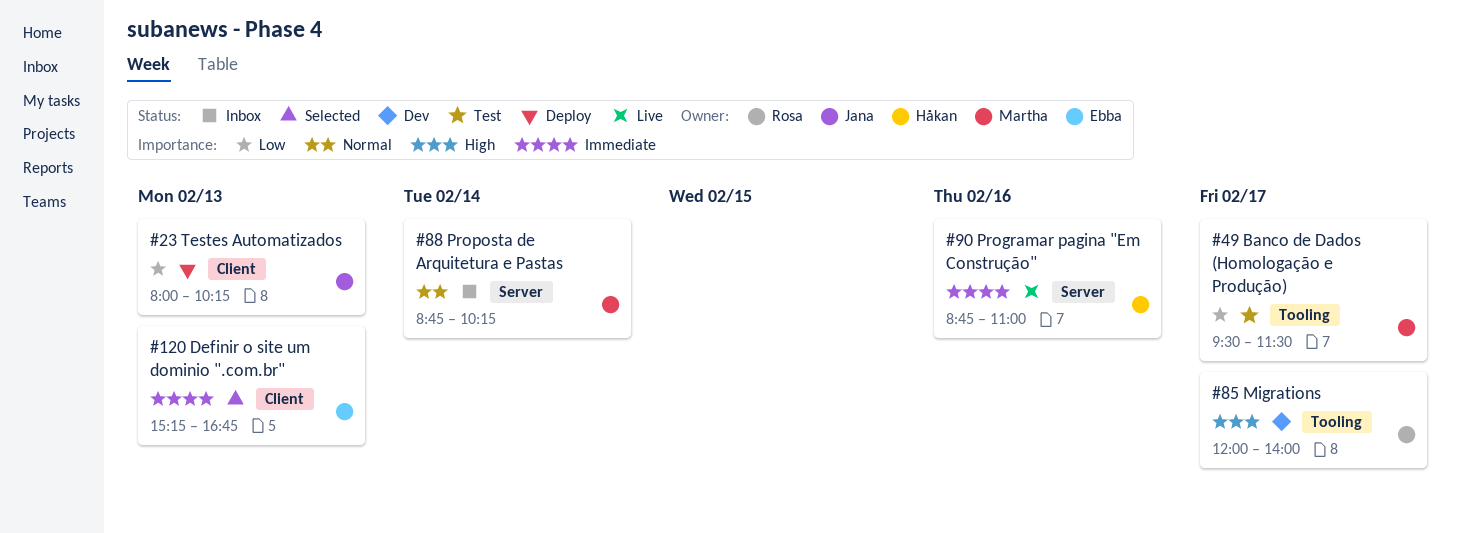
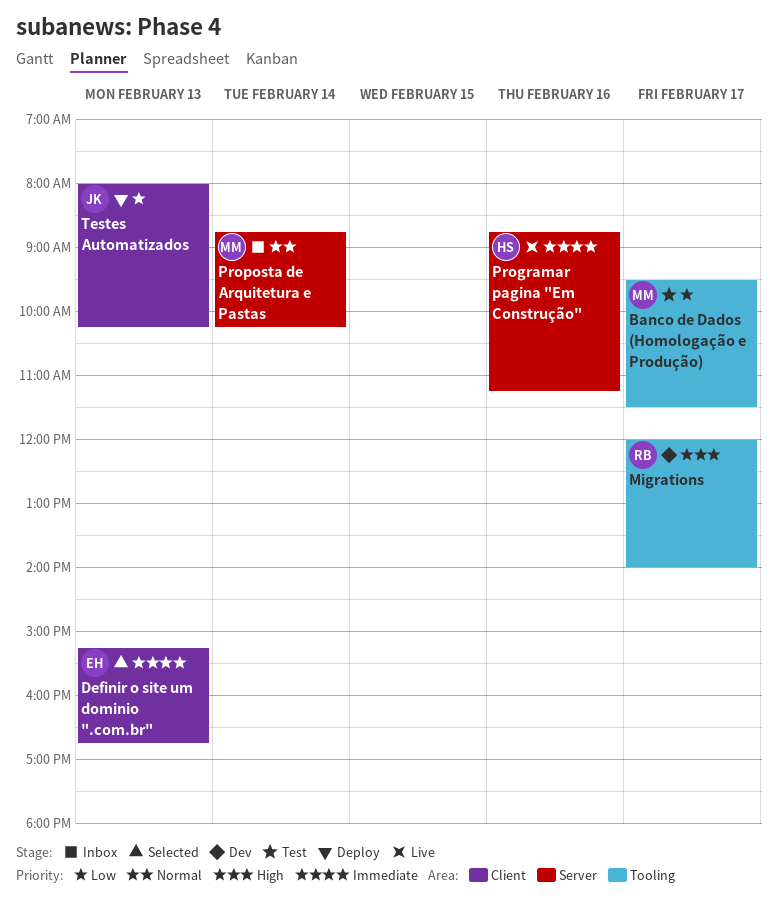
Programar pagina "Em Construção", ends: 11:00 -> 11:15

